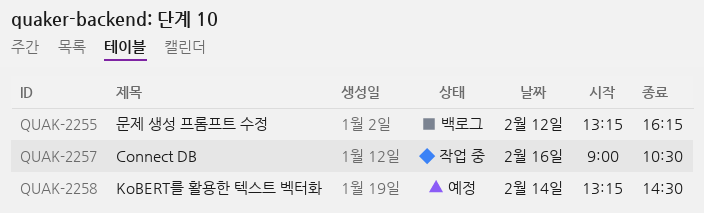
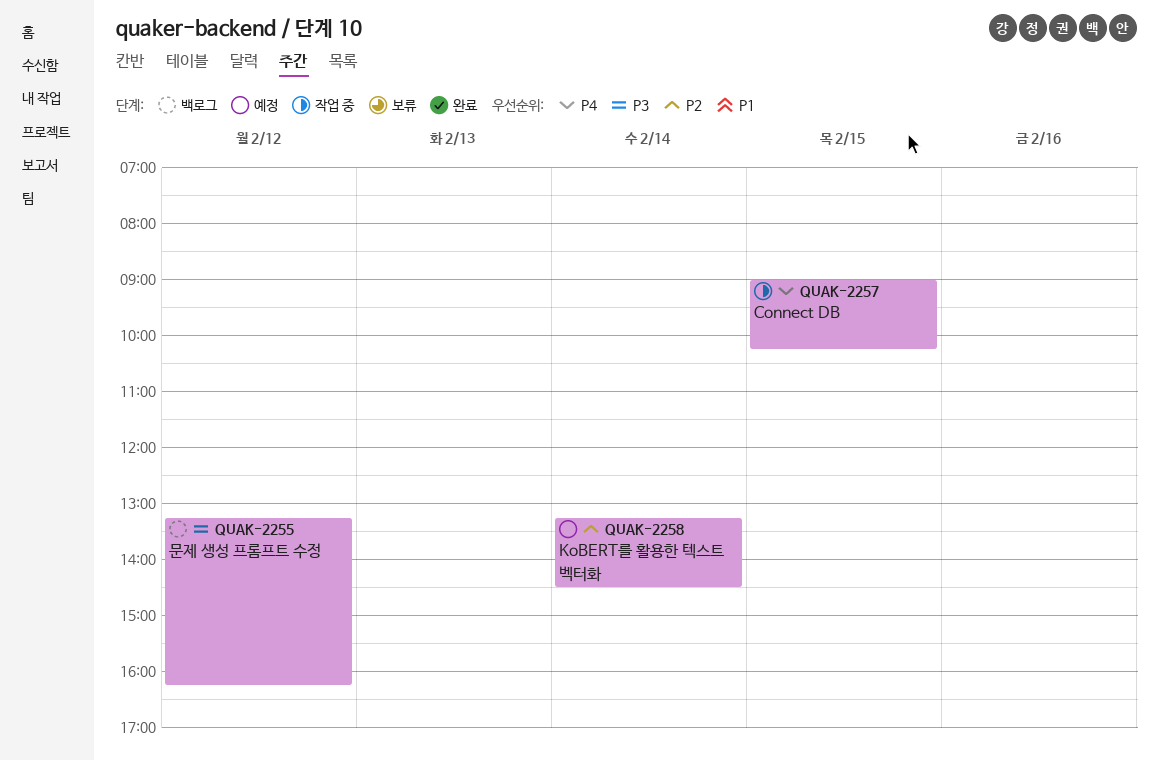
QUAK-2257, day: Feb 16 -> Feb 15
QUAK-2257, ends: 10:30 -> 10:15

